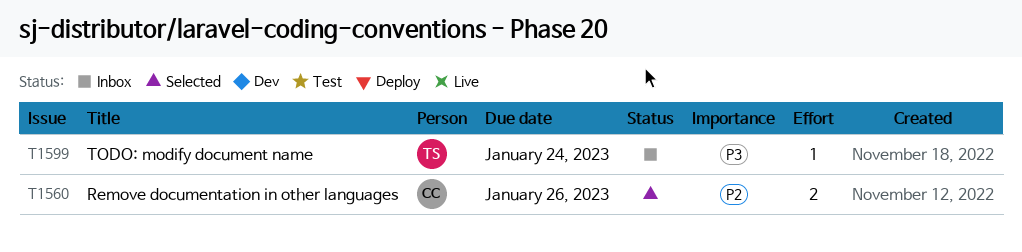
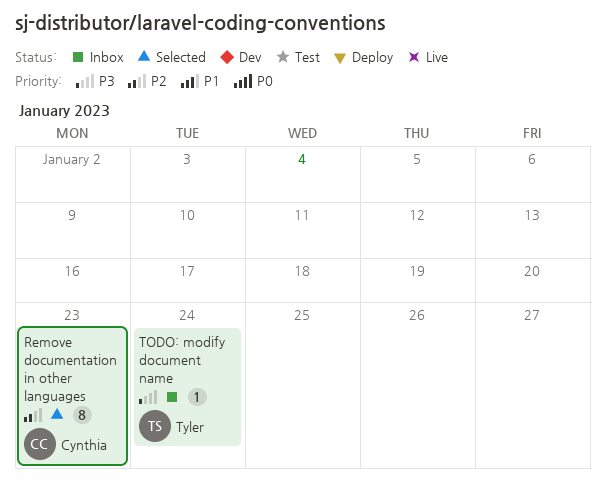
Remove documentation in other languages, estimate: 2 -> 8
Remove documentation in other languages, due: Jan 26 -> Jan 23

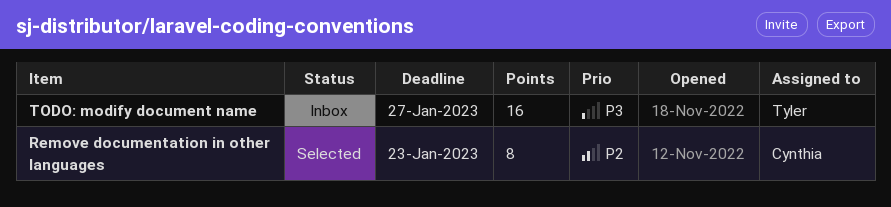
TODO: modify document name, estimate: 1 -> 16
TODO: modify document name, due: Jan 24 -> Jan 27

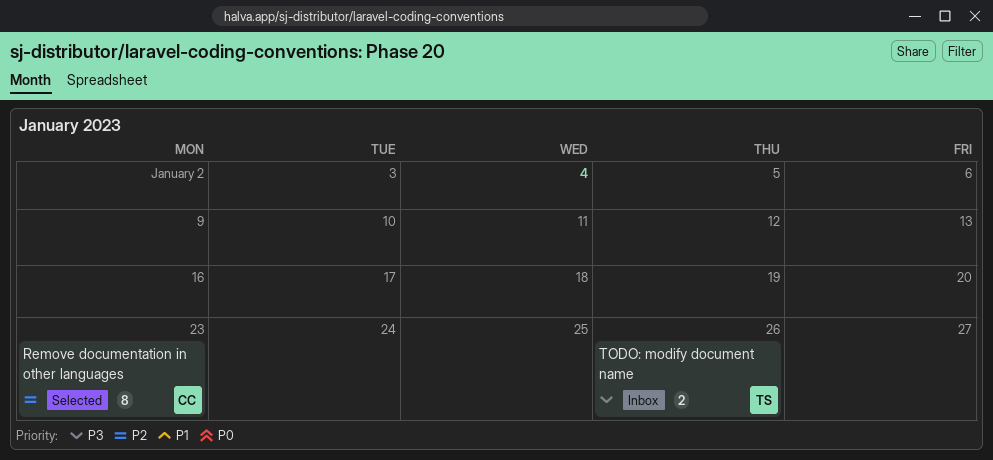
TODO: modify document name, estimate: 16 -> 2
TODO: modify document name, due: Jan 27 -> Jan 26

